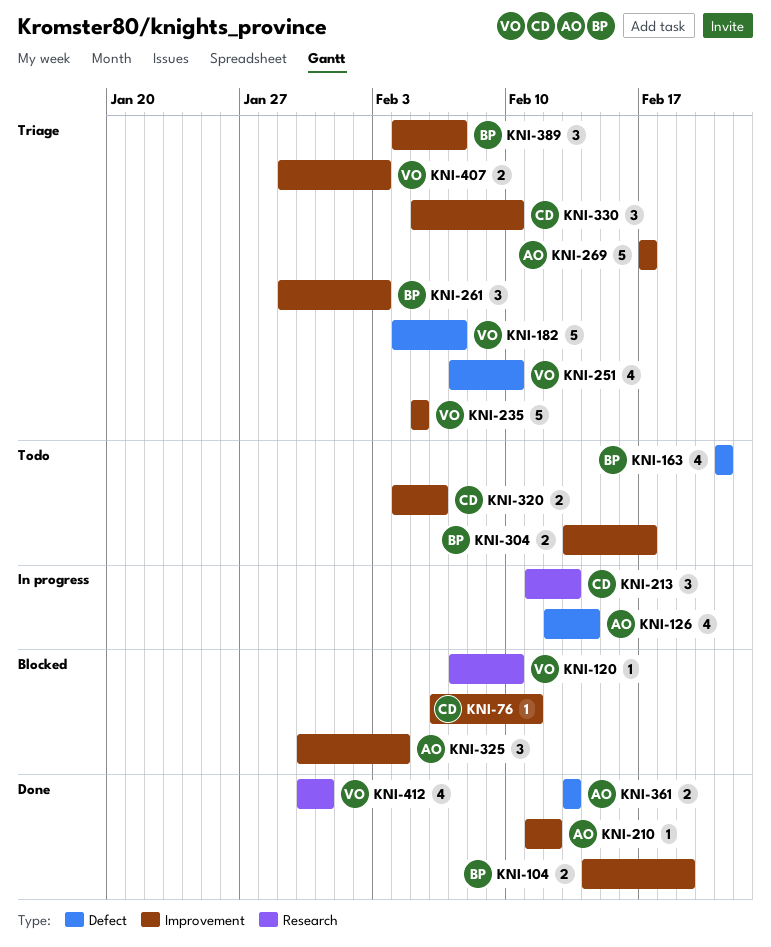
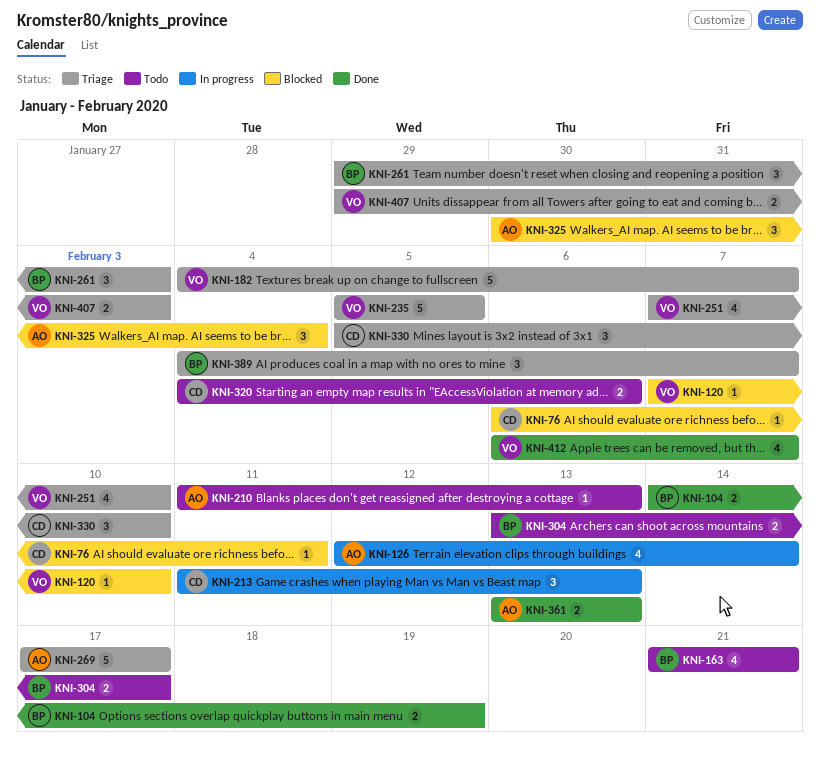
KNI-210, status: Done -> Todo
KNI-210, due: Feb 12 -> Feb 13
KNI-412, start: Jan 30 -> Feb 6
KNI-412, due: Jan 31 -> Feb 7

